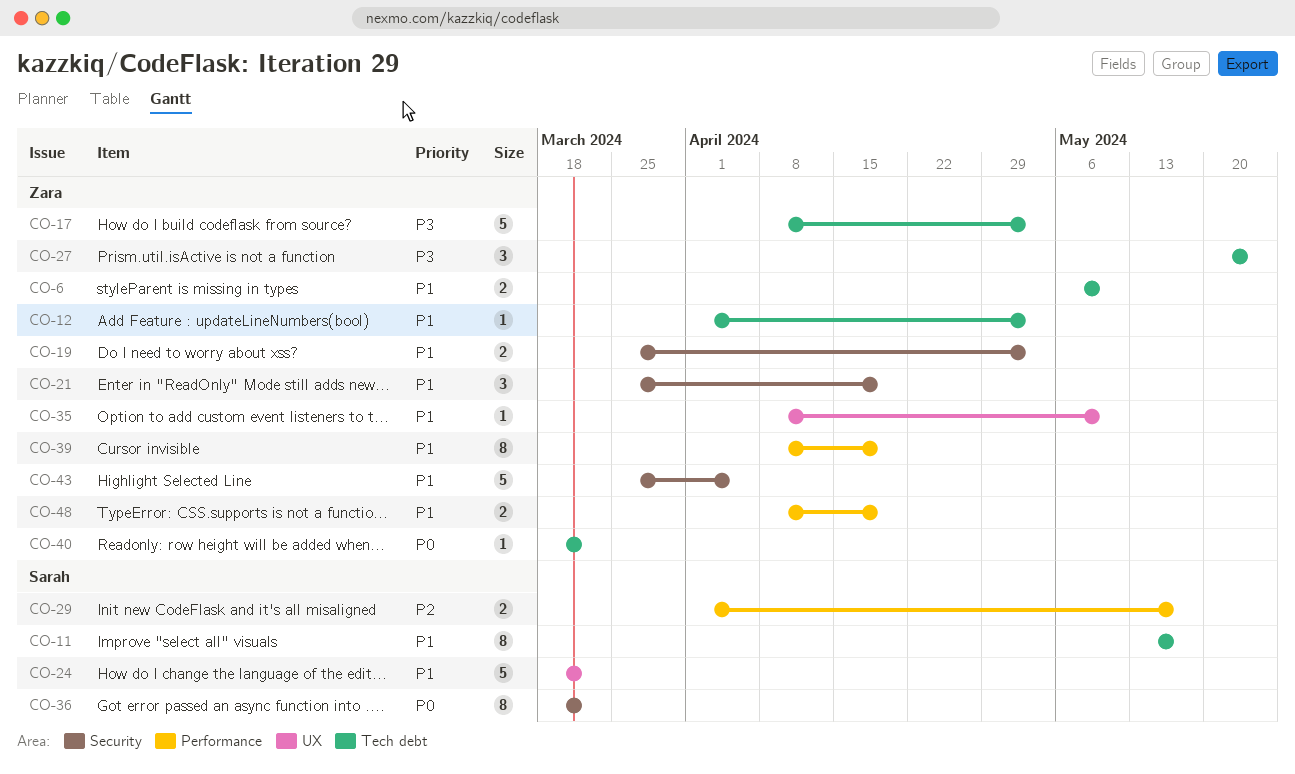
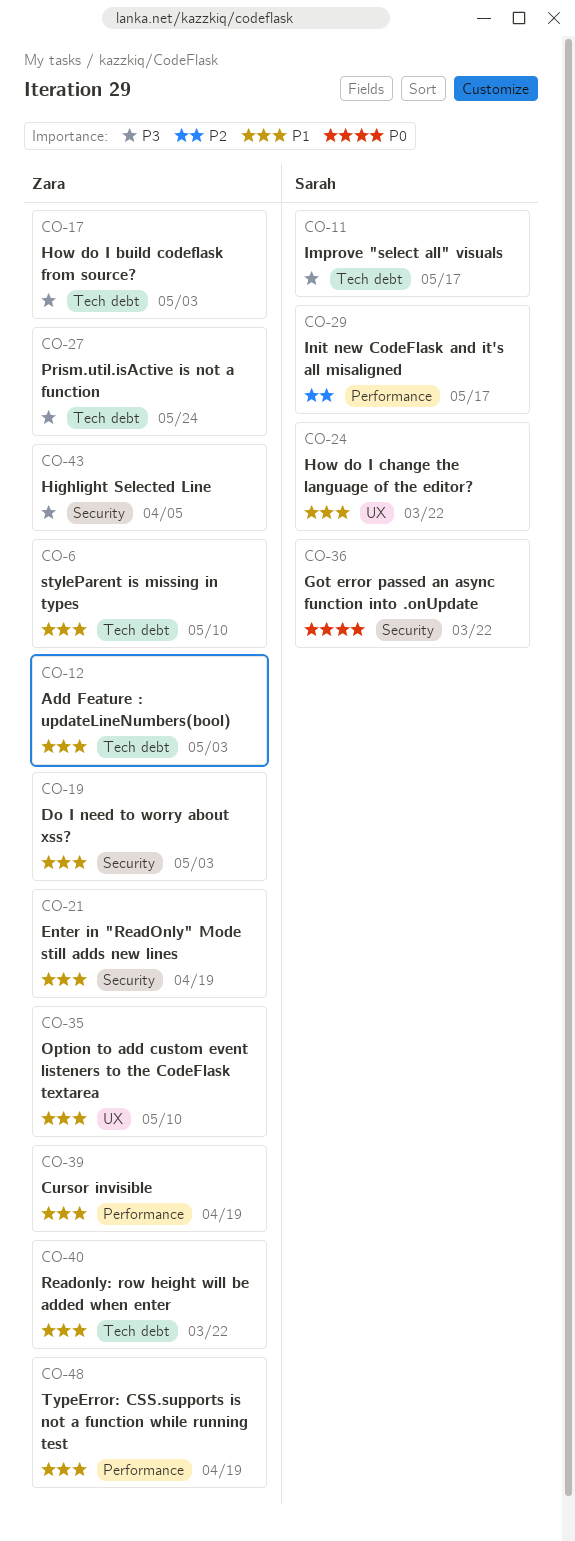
CO-11, priority: P1 -> P3
CO-40, priority: P0 -> P1
CO-43, priority: P1 -> P3

